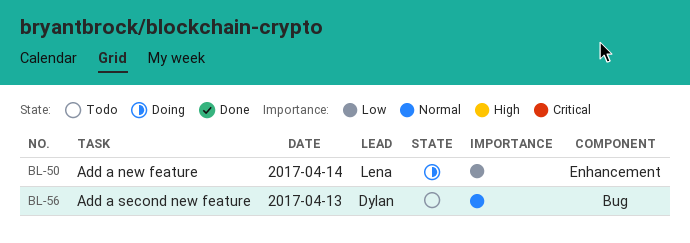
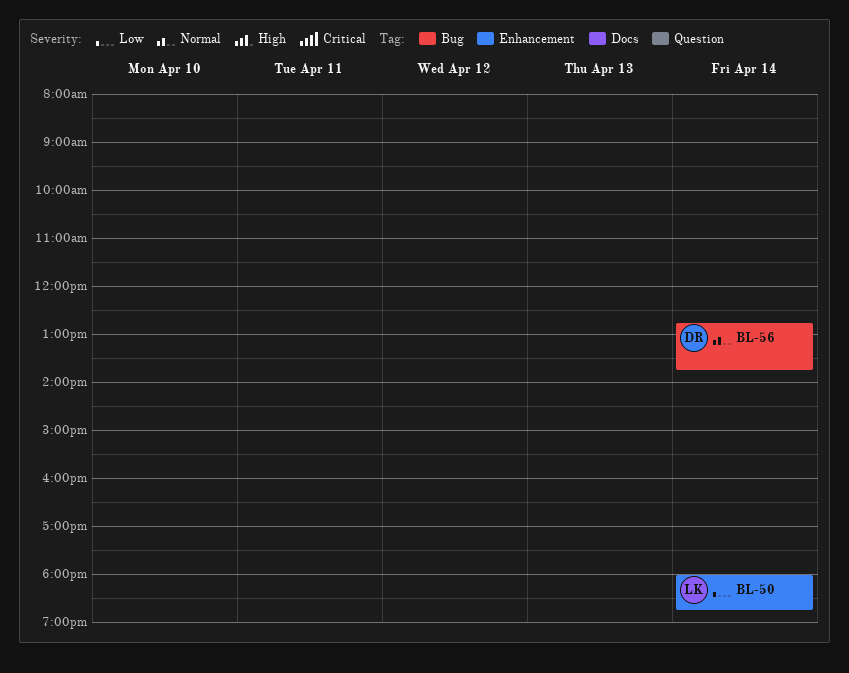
BL-56, day: Apr 13 -> Apr 14

